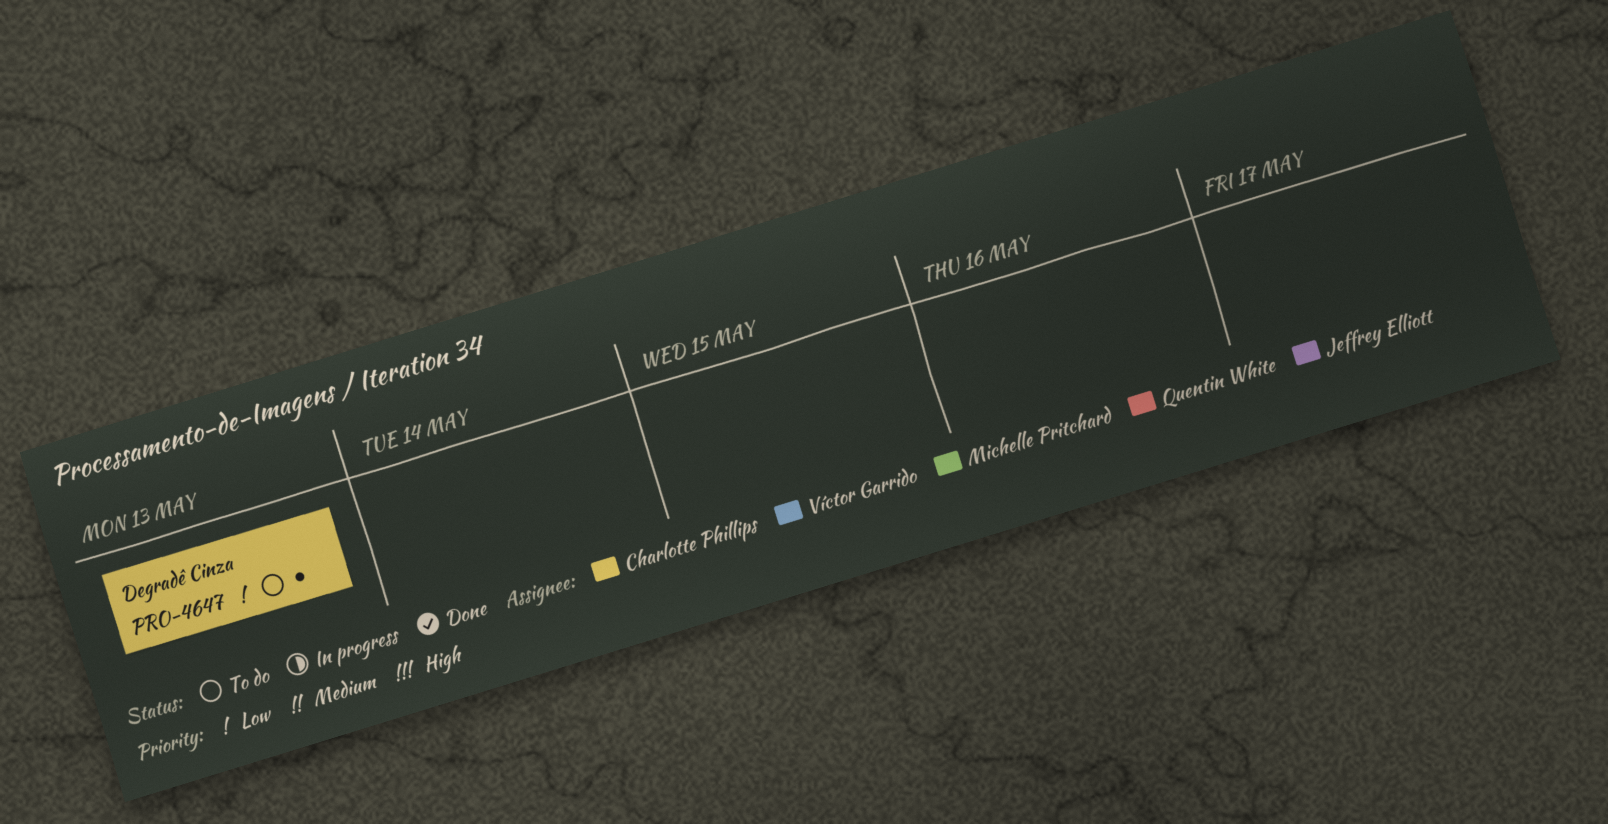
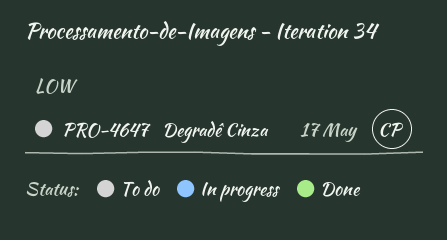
PRO-4647, due: May 13 -> May 17

